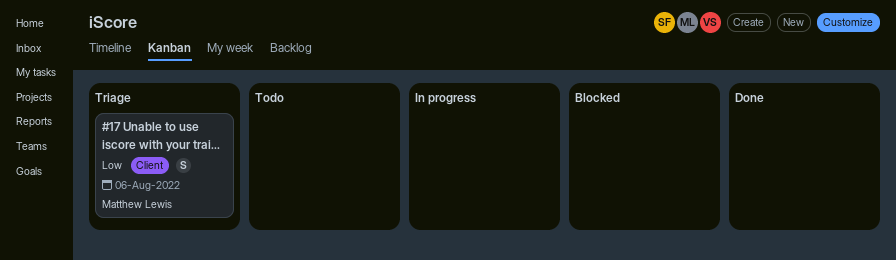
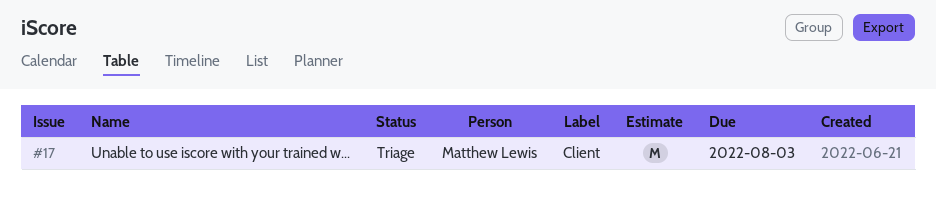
#17, estimate: S -> M
#17, due: Aug 6 -> Aug 3

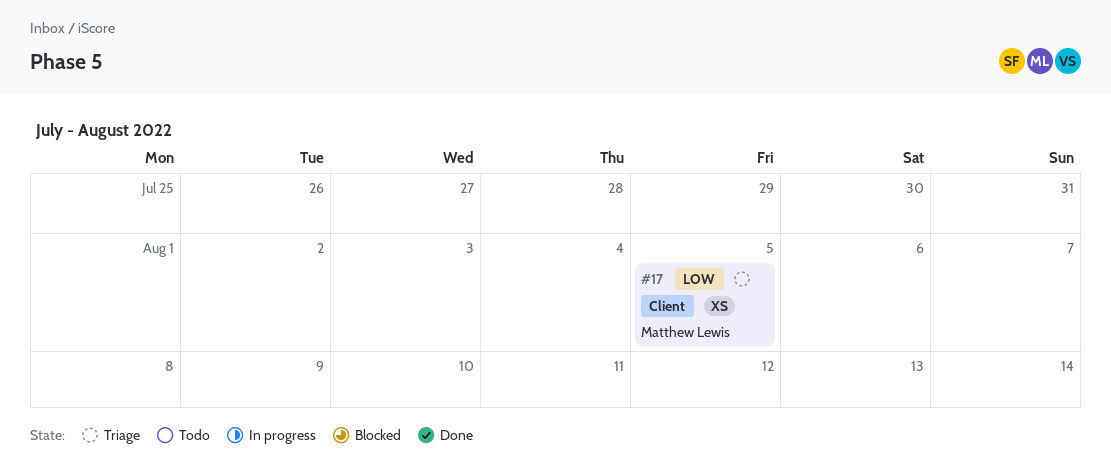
#17, estimate: M -> XS
#17, due: Aug 3 -> Aug 5

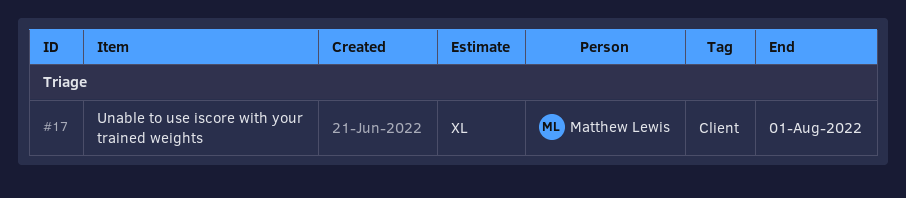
#17, estimate: XS -> XL
#17, due: Aug 5 -> Aug 1

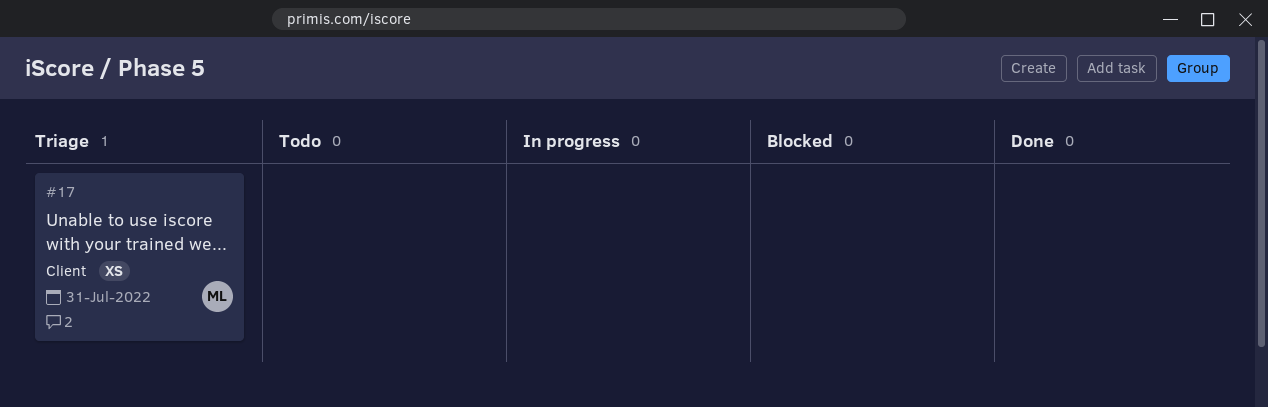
#17, estimate: XL -> XS
#17, due: Aug 1 -> Jul 31

